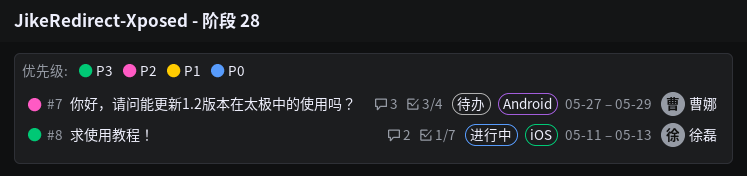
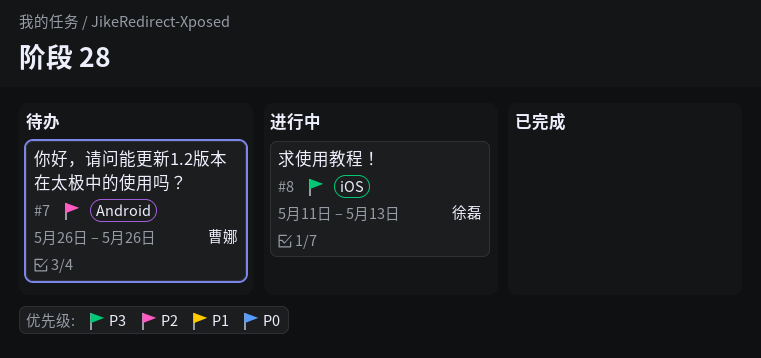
#7, start: May 27 -> May 26
#7, due: May 29 -> May 26

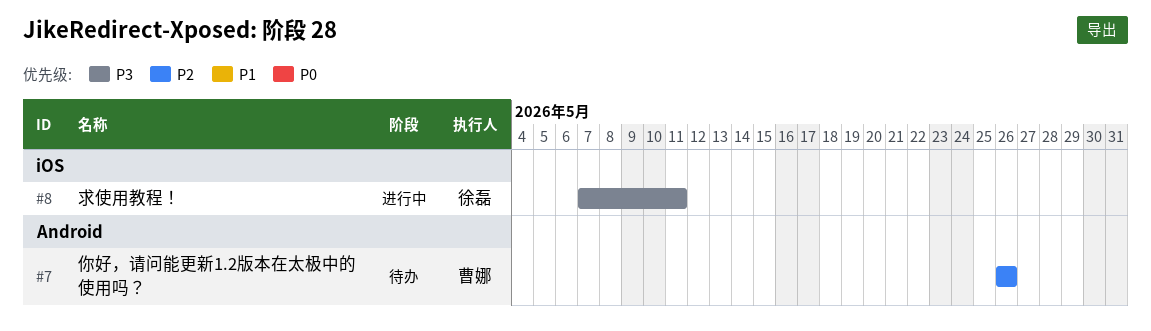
#8, start: May 11 -> May 7
#8, due: May 13 -> May 11

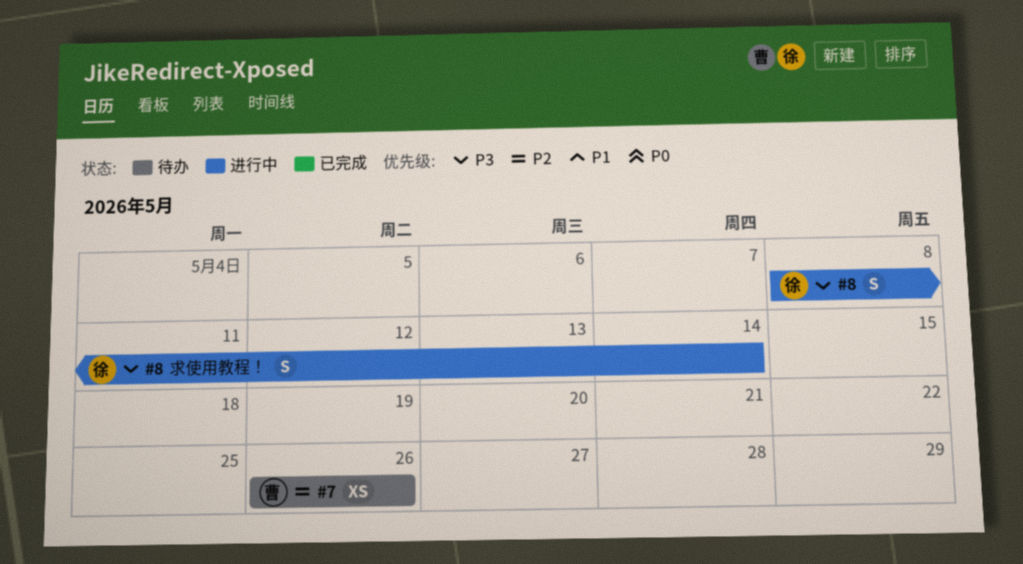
#8, start: May 7 -> May 8
#8, due: May 11 -> May 14

